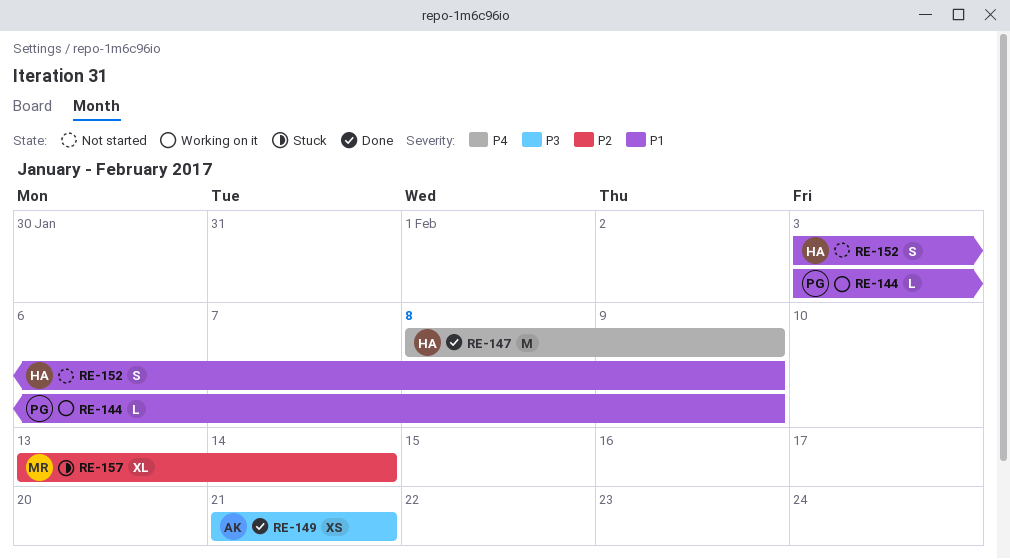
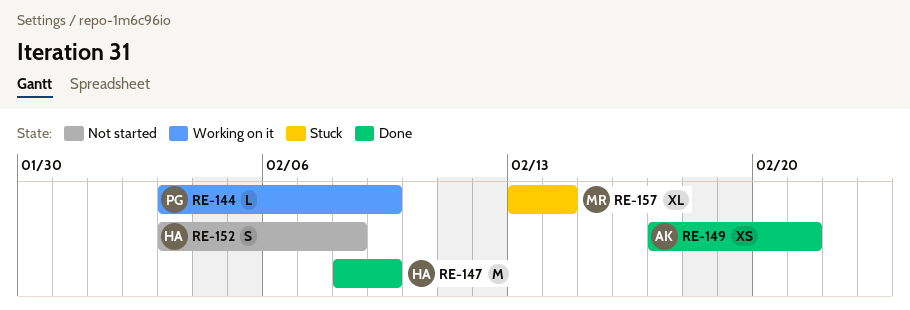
RE-149, start: Feb 21 -> Feb 17
RE-152, due: Feb 9 -> Feb 8

